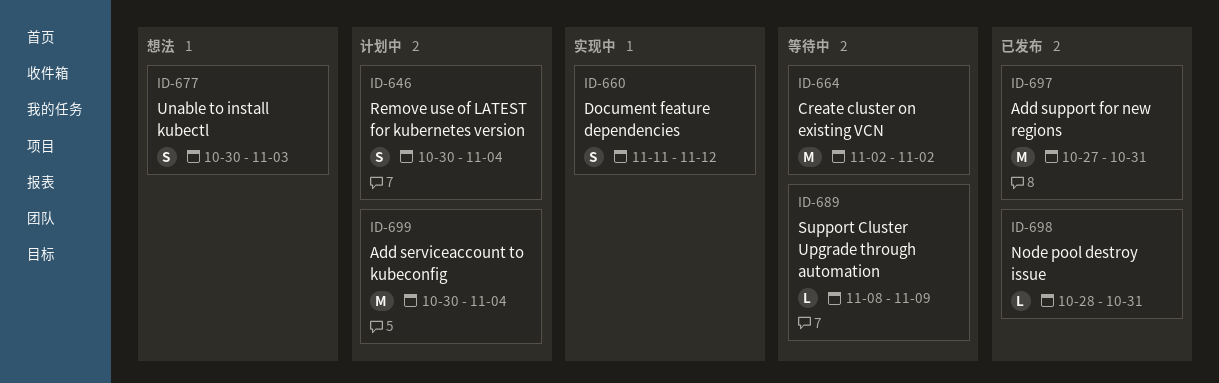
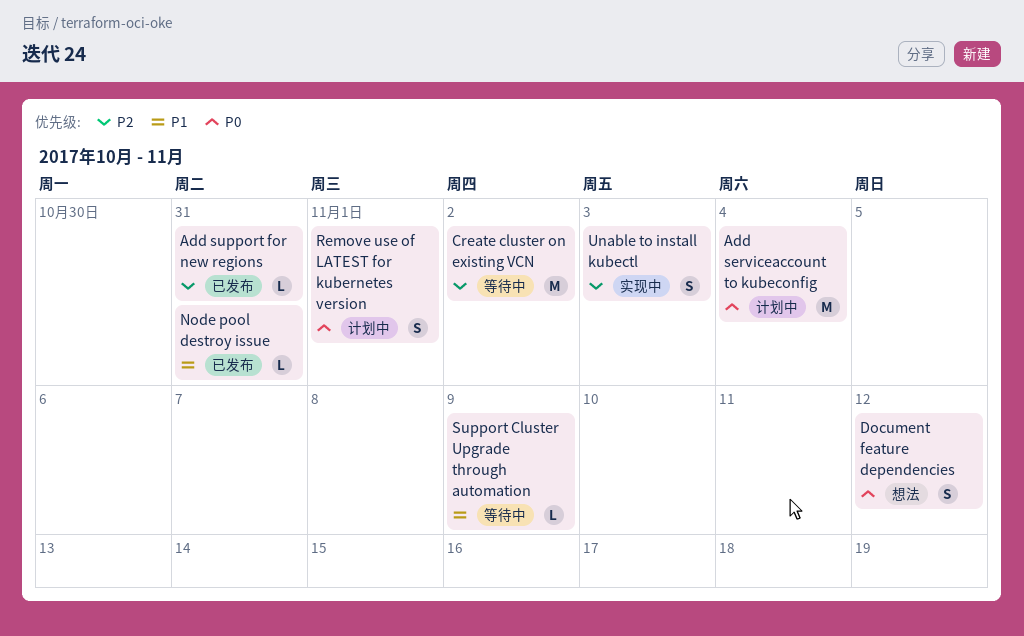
Add support for new regions, estimate: M -> L
Document feature dependencies, status: 实现中 -> 想法
Remove use of LATEST for kubernetes version, due: Nov 4 -> Nov 1
Unable to install kubectl, status: 想法 -> 实现中

